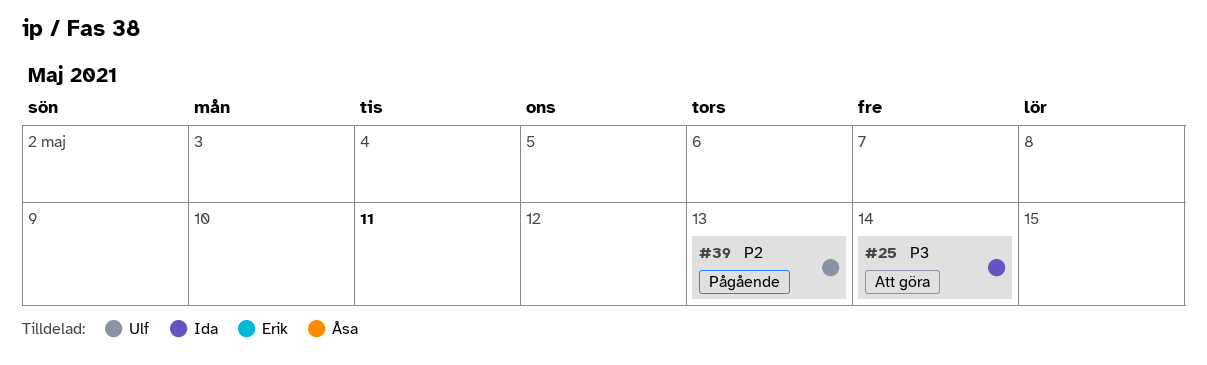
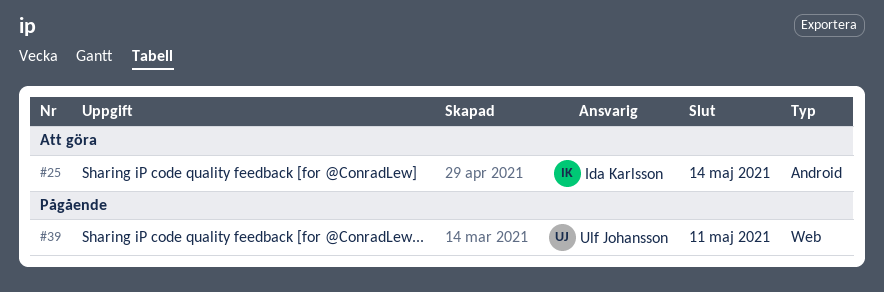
#39, due: May 13 -> May 11

